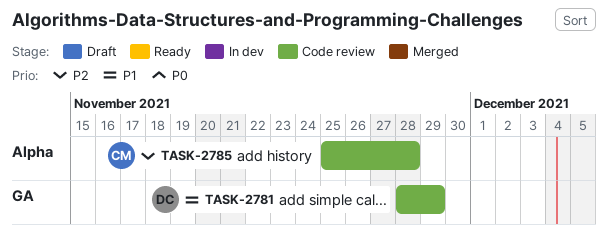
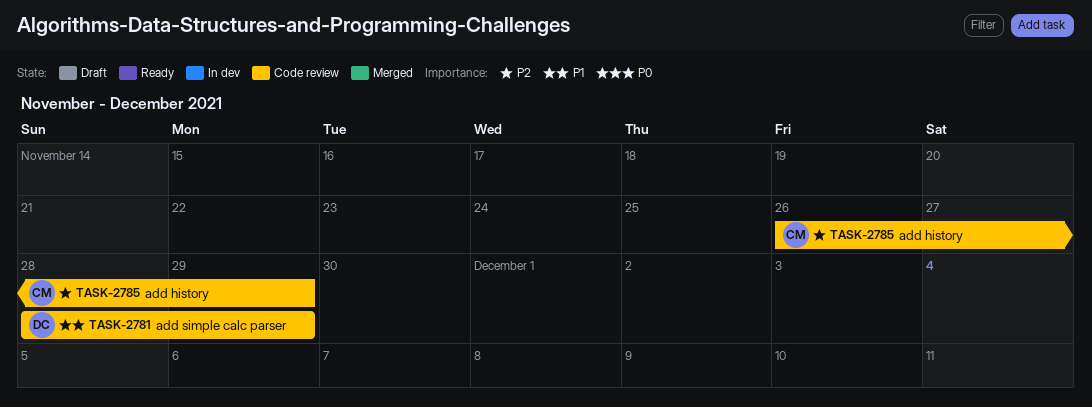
TASK-2785, start: Nov 25 -> Nov 26
TASK-2785, due: Nov 28 -> Nov 29

